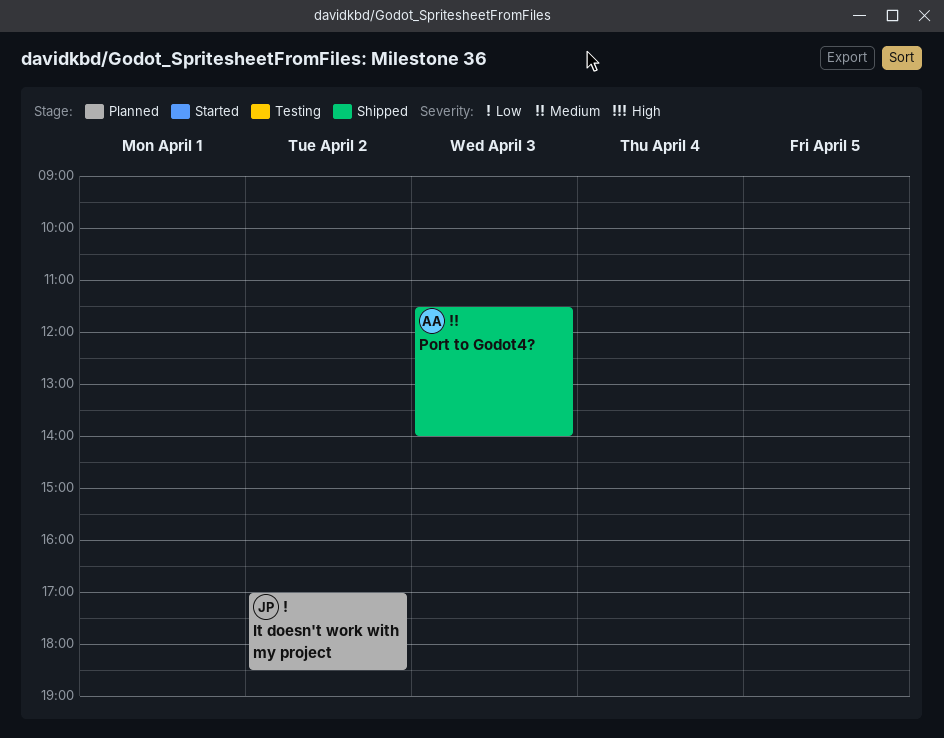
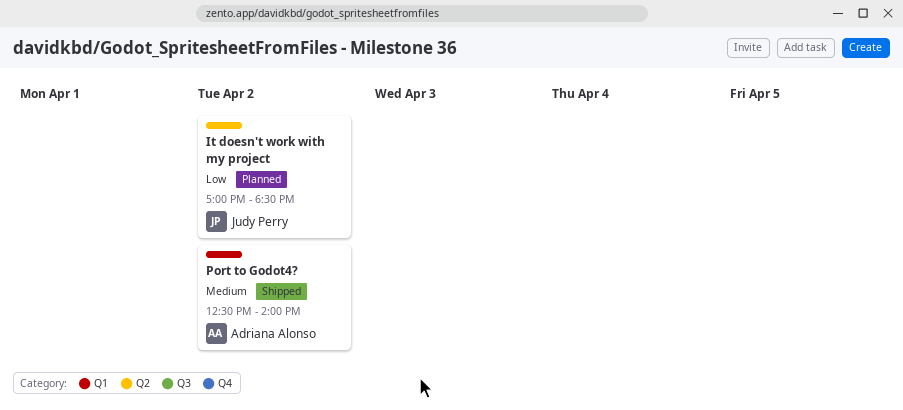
Port to Godot4?, day: Apr 3 -> Apr 2
Port to Godot4?, begins: 11:30 -> 12:30

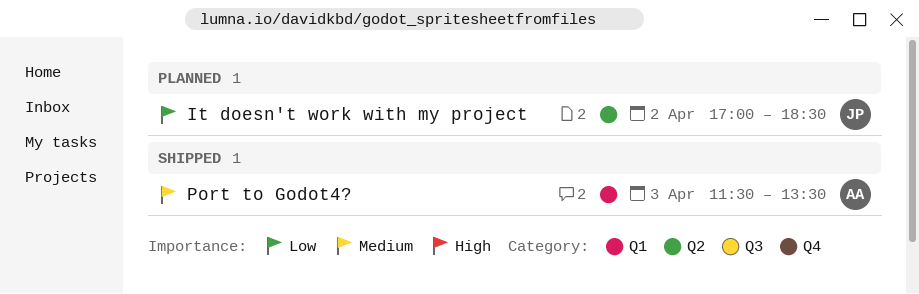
Port to Godot4?, day: Apr 2 -> Apr 3
Port to Godot4?, begins: 12:30 -> 11:30
Port to Godot4?, ends: 14:00 -> 13:30

